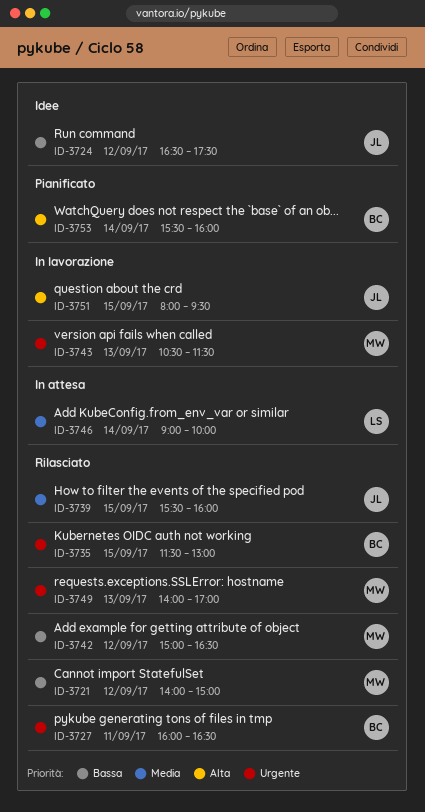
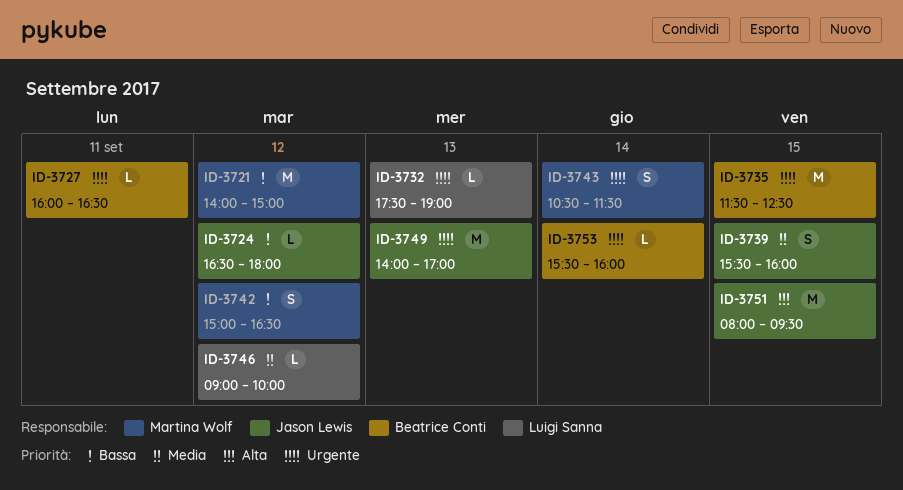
ID-3724, ends: 17:30 -> 18:00
ID-3732: none -> present
ID-3735, ends: 13:00 -> 12:30
ID-3743, day: Sep 13 -> Sep 14
ID-3746, day: Sep 14 -> Sep 12
ID-3749, owner: Martina Wolf -> Jason Lewis
ID-3753, priority: Alta -> Urgente

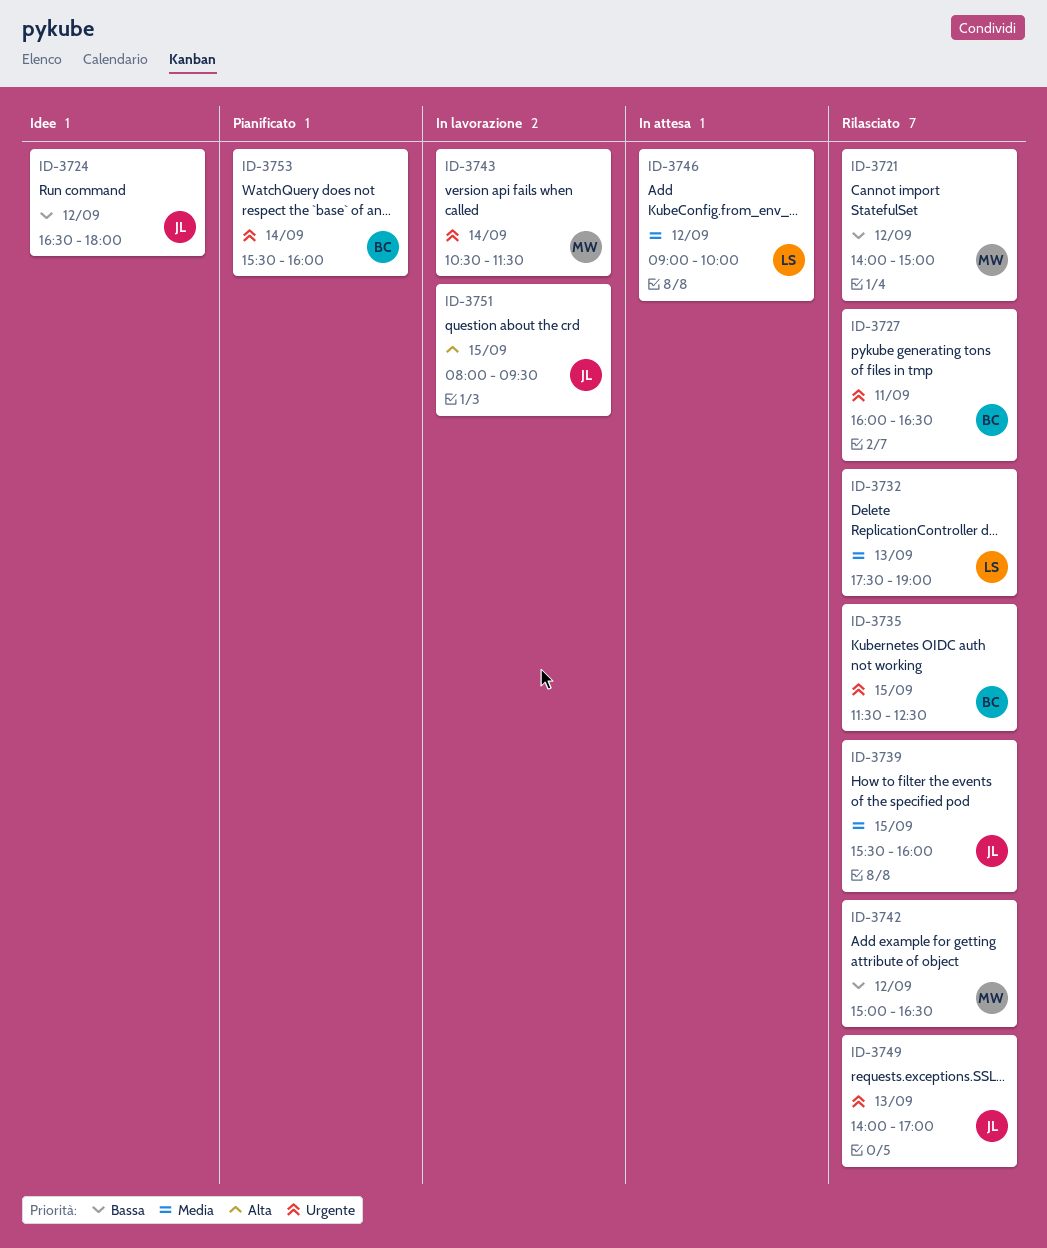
ID-3732, priority: Urgente -> Media

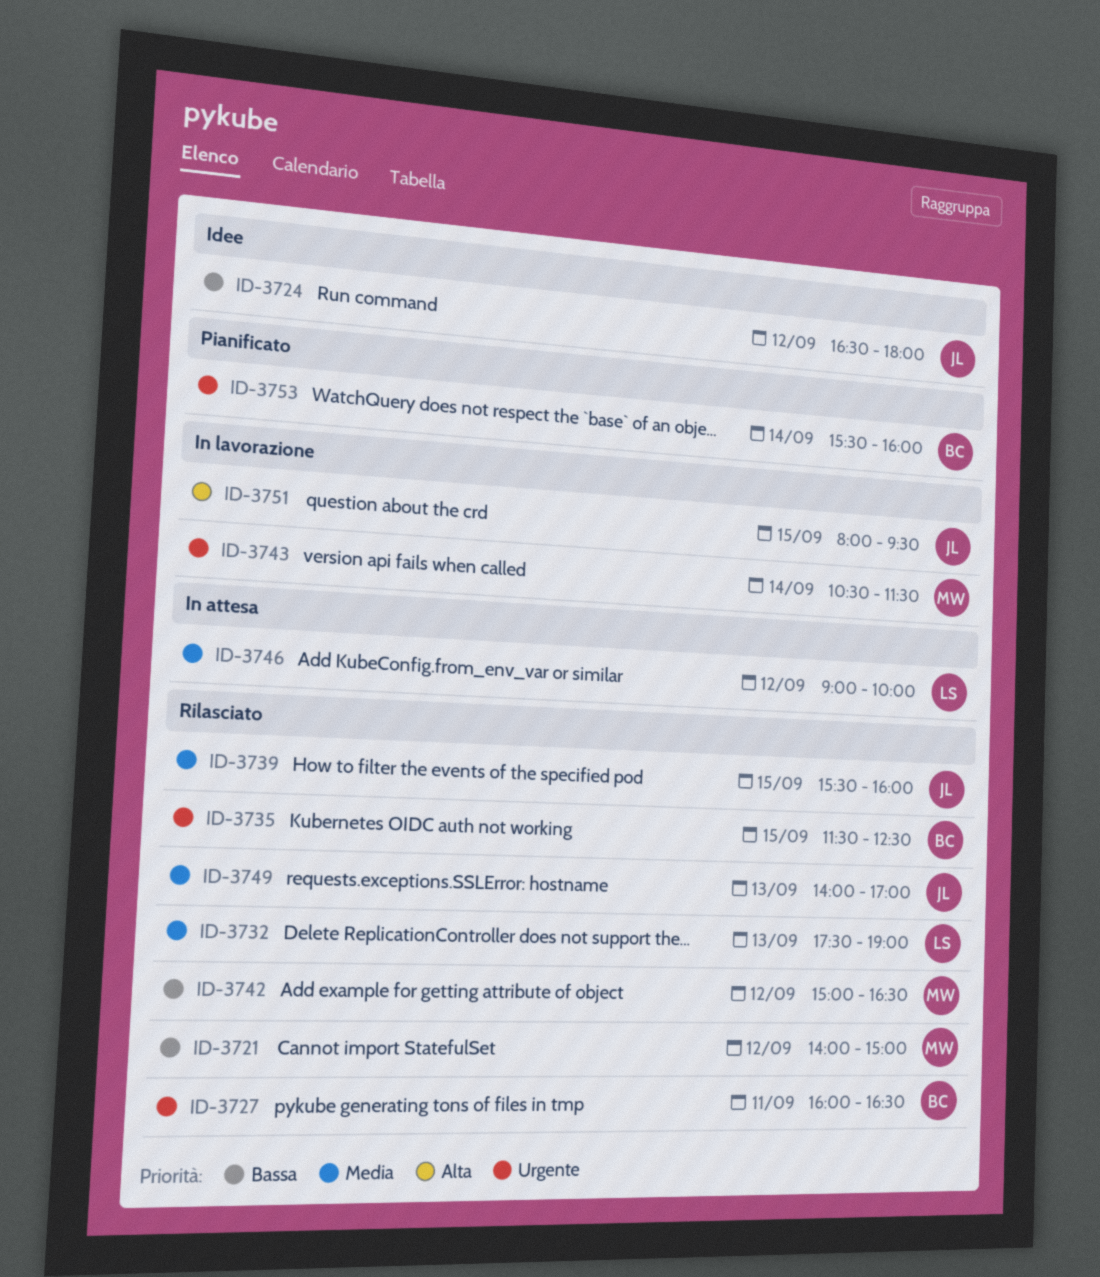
ID-3749, priority: Urgente -> Media

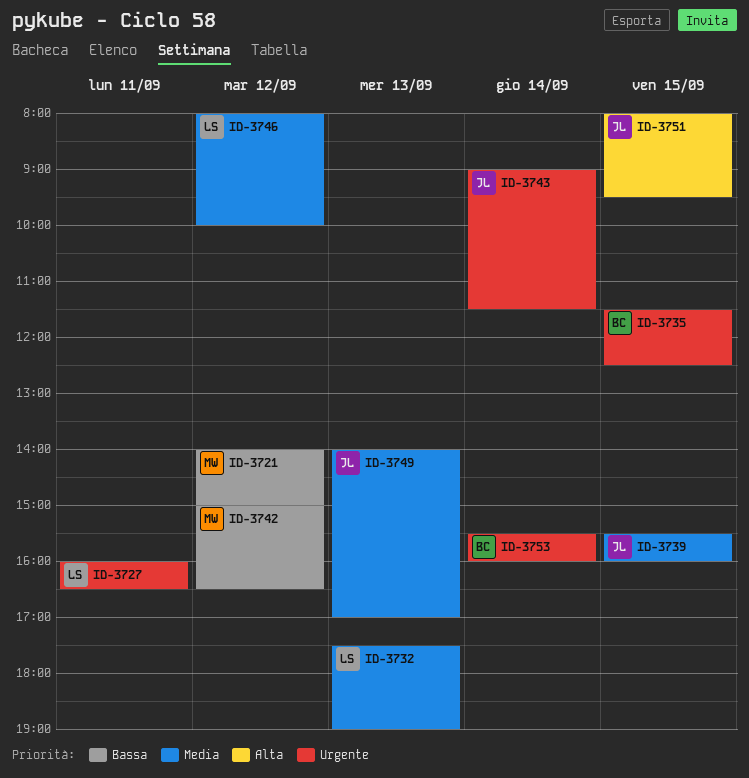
ID-3724: present -> none
ID-3727, owner: BC -> LS
ID-3743, owner: MW -> JL
ID-3743, begins: 10:30 -> 09:00
ID-3746, begins: 09:00 -> 08:00

